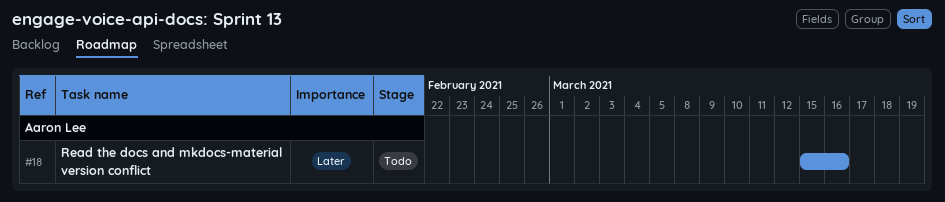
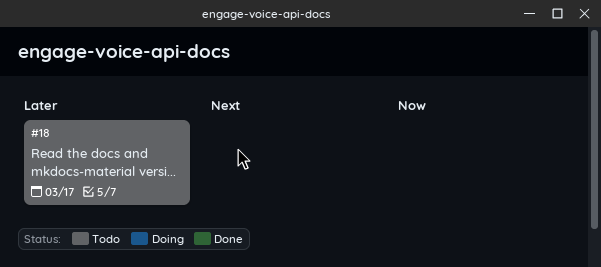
#18, due: Mar 16 -> Mar 17

